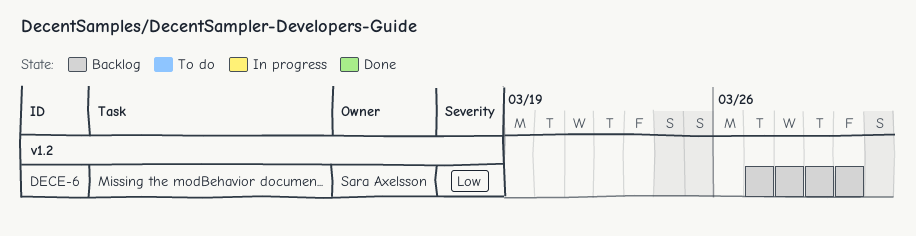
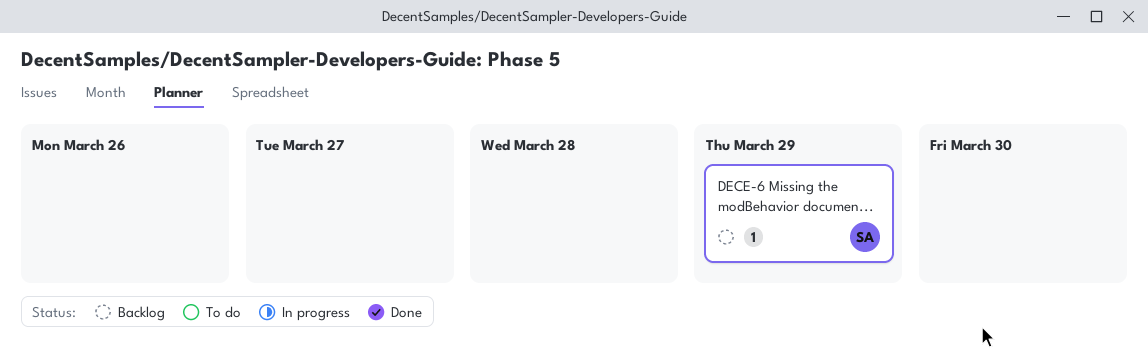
DECE-6, due: Mar 30 -> Mar 29

